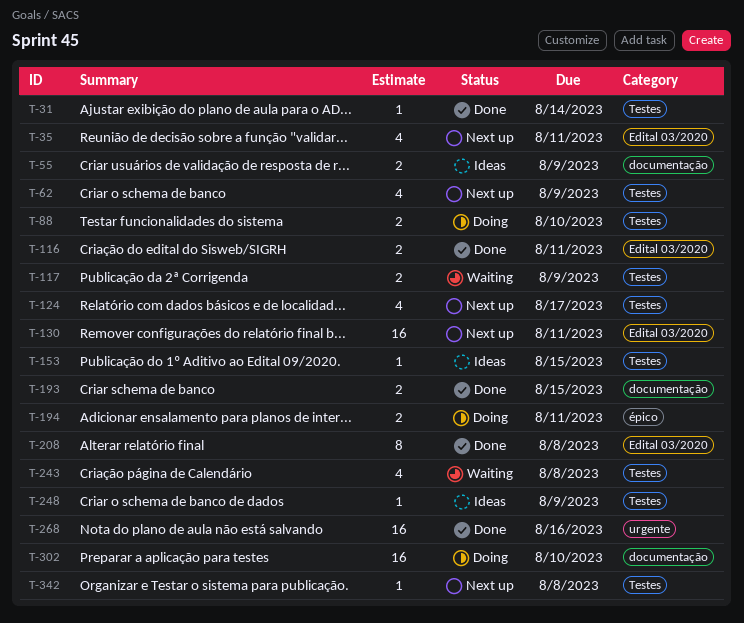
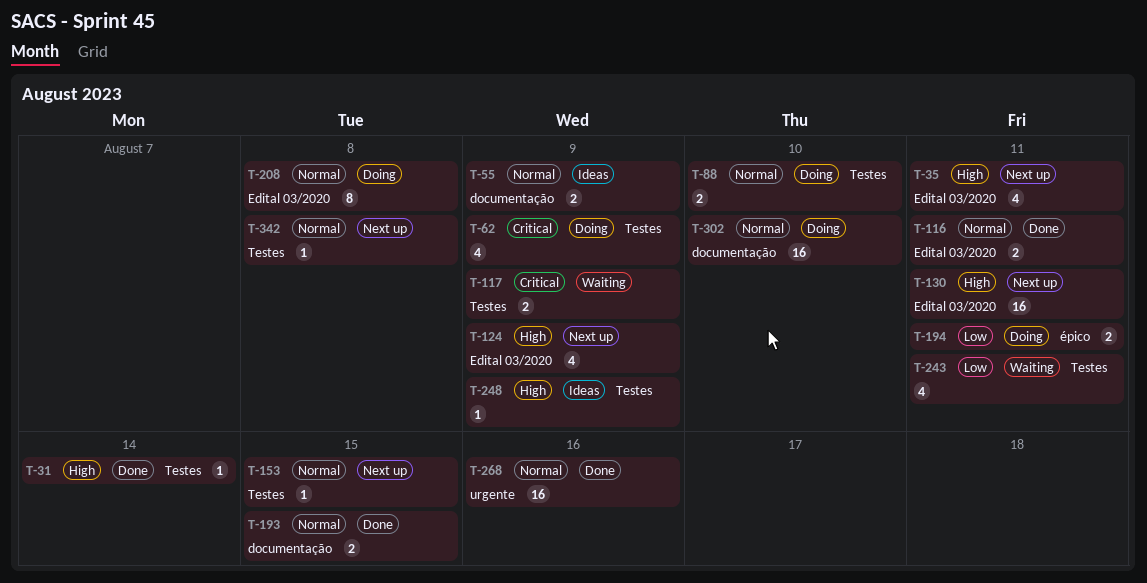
T-62, status: Next up -> Doing
T-124, label: Testes -> Edital 03/2020
T-124, due: Aug 17 -> Aug 9
T-153, status: Ideas -> Next up
T-208, status: Done -> Doing
T-243, due: Aug 8 -> Aug 11

